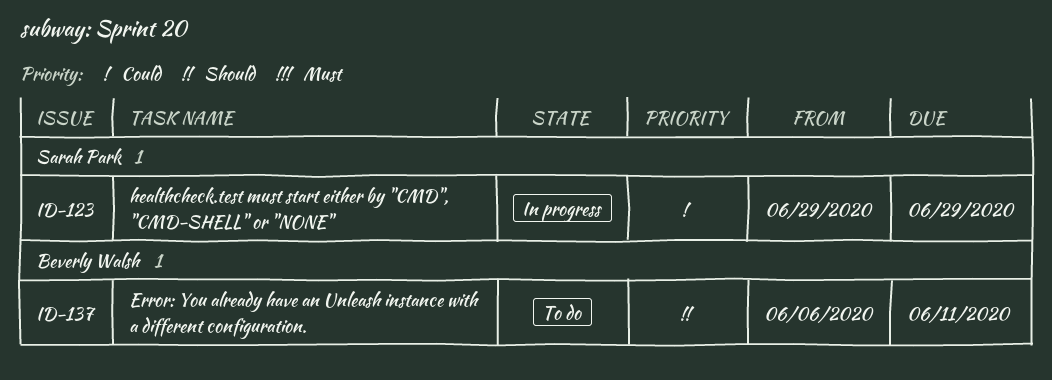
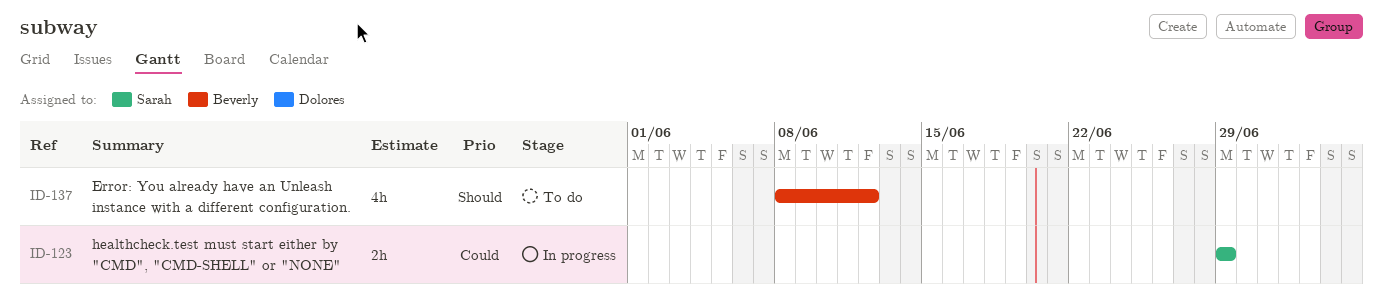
ID-137, start: Jun 6 -> Jun 8
ID-137, due: Jun 11 -> Jun 12

